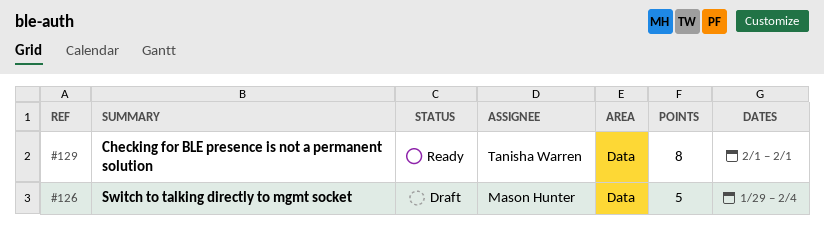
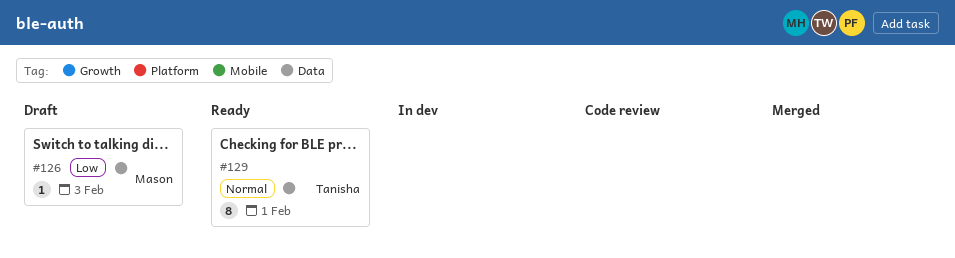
#126, estimate: 5 -> 1
#126, due: Feb 4 -> Feb 3

